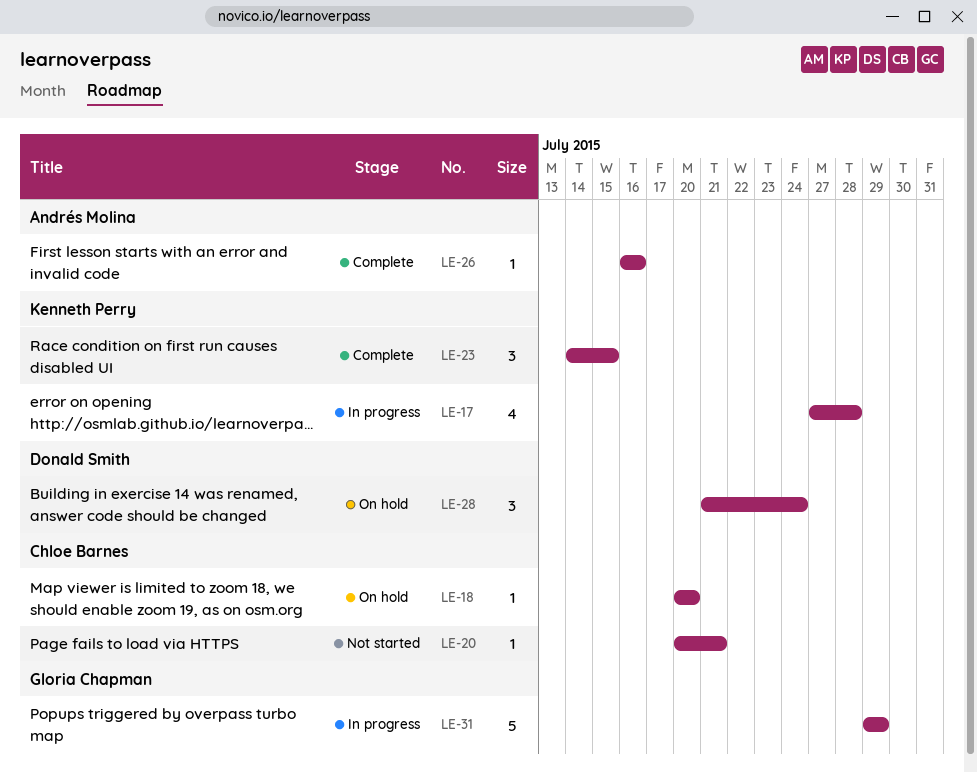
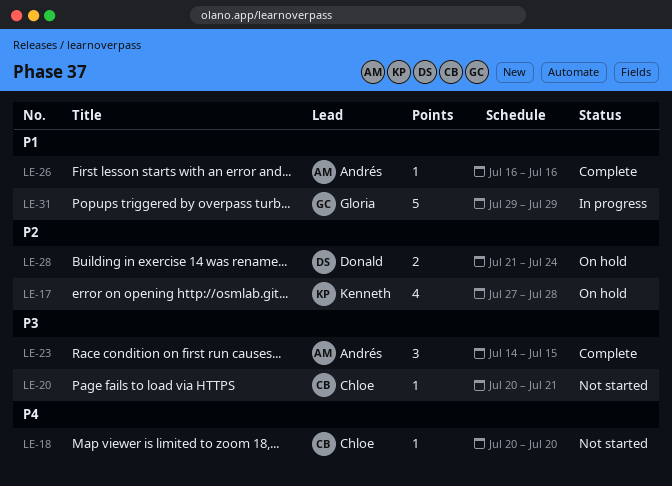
LE-17, status: In progress -> On hold
LE-18, status: On hold -> Not started
LE-23, owner: Kenneth Perry -> Andrés Molina
LE-28, estimate: 3 -> 2

